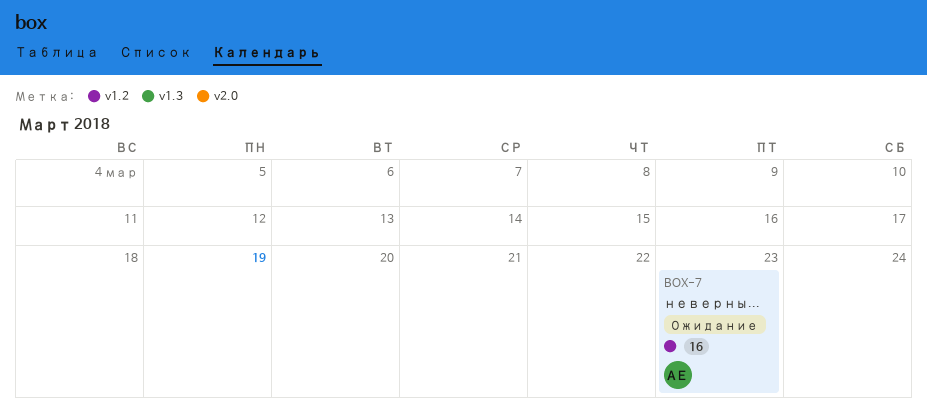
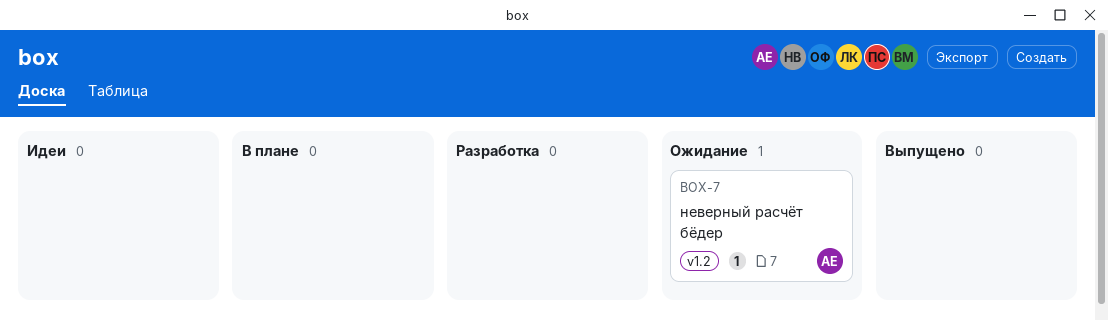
BOX-7, estimate: 16 -> 1

